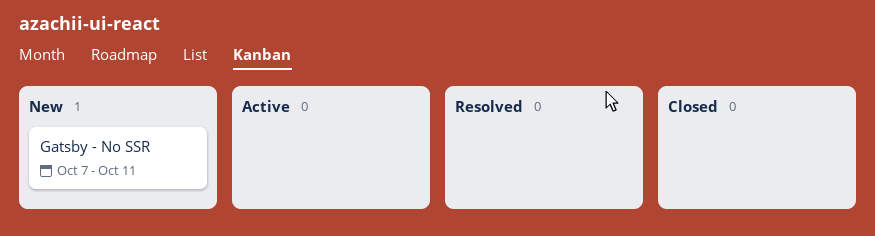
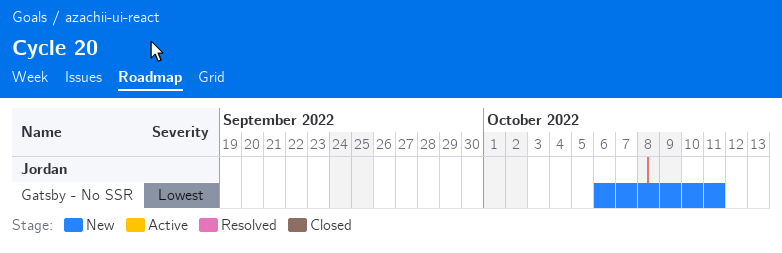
Gatsby - No SSR, start: Oct 7 -> Oct 6

